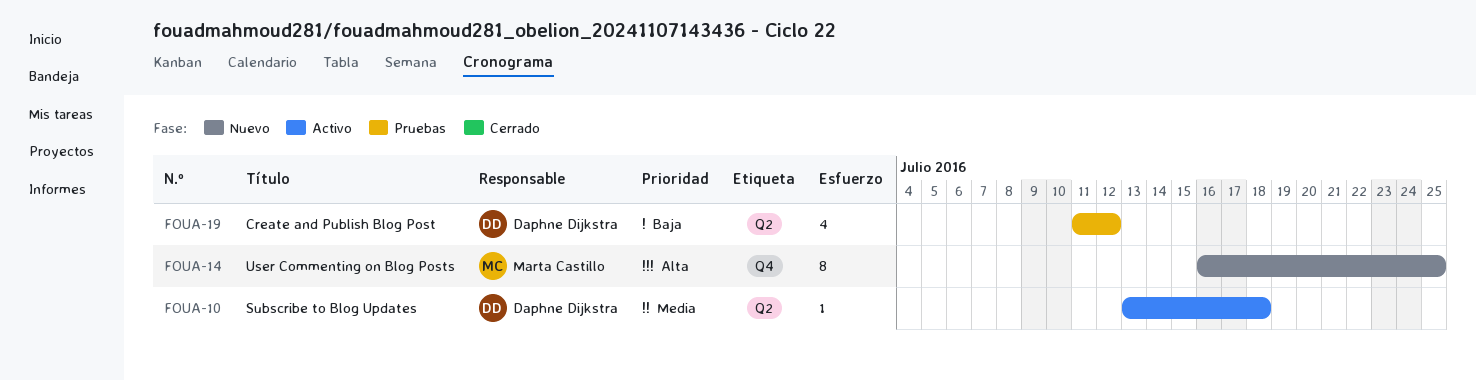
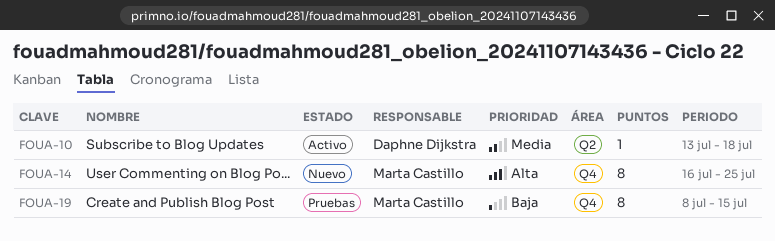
FOUA-19, owner: Daphne Dijkstra -> Marta Castillo
FOUA-19, label: Q2 -> Q4
FOUA-19, estimate: 4 -> 8
FOUA-19, start: Jul 11 -> Jul 8
FOUA-19, due: Jul 12 -> Jul 15

